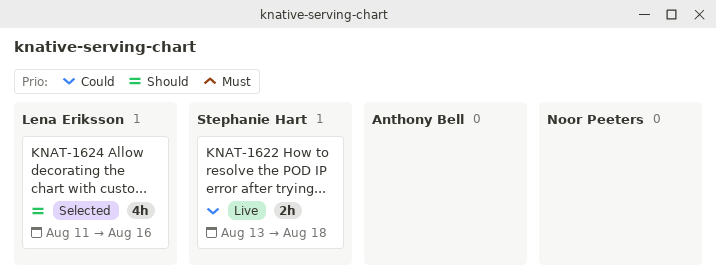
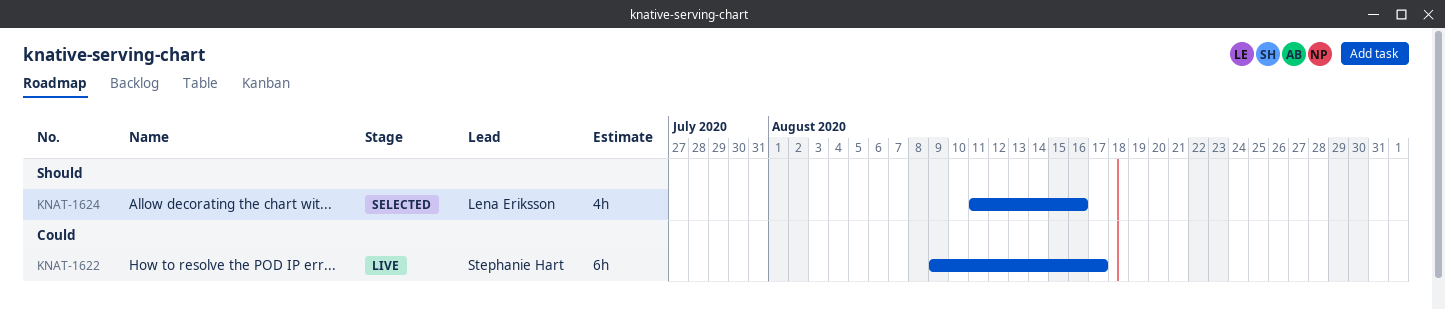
KNAT-1622, estimate: 2h -> 6h
KNAT-1622, start: Aug 13 -> Aug 9
KNAT-1622, due: Aug 18 -> Aug 17

